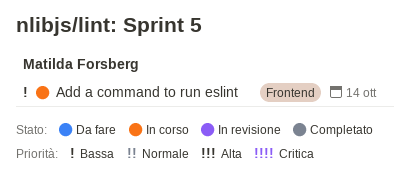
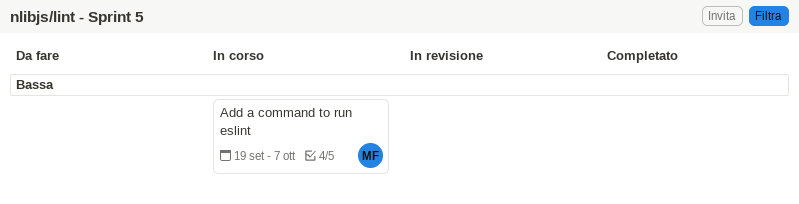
Add a command to run eslint, due: Oct 14 -> Oct 7

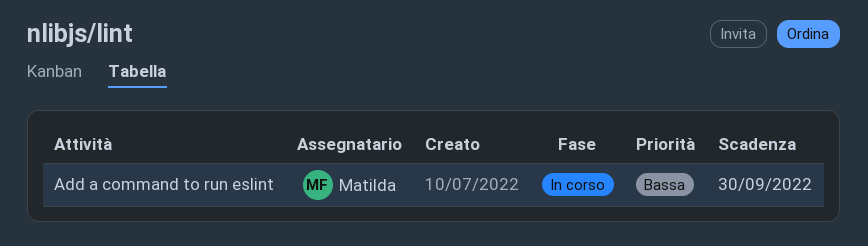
Add a command to run eslint, due: Oct 7 -> Sep 30

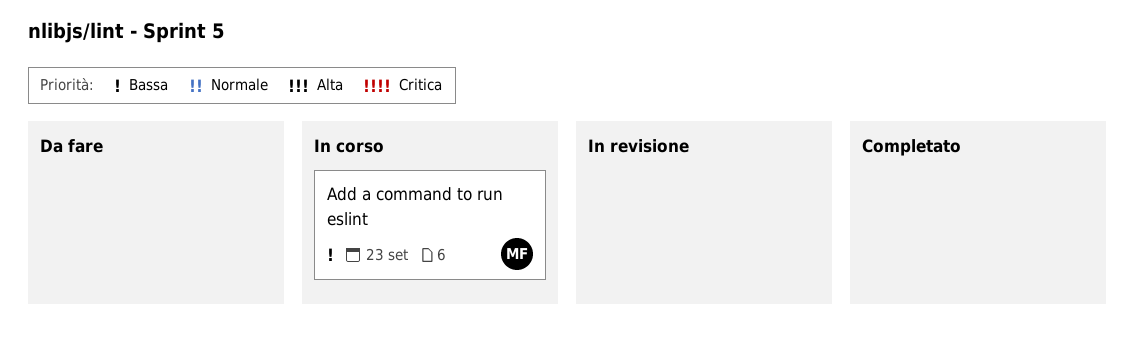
Add a command to run eslint, due: Sep 30 -> Sep 23

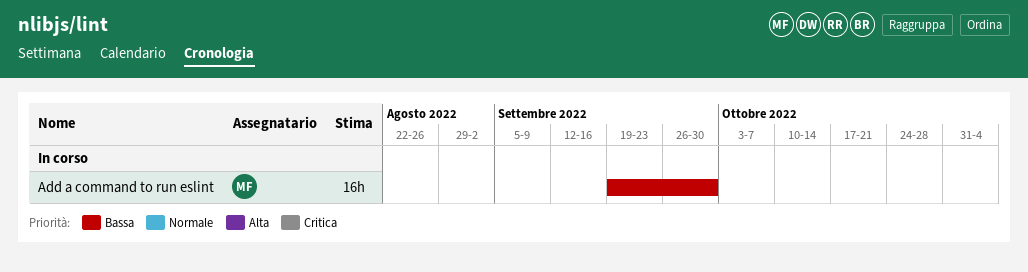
Add a command to run eslint, due: Sep 23 -> Sep 30

